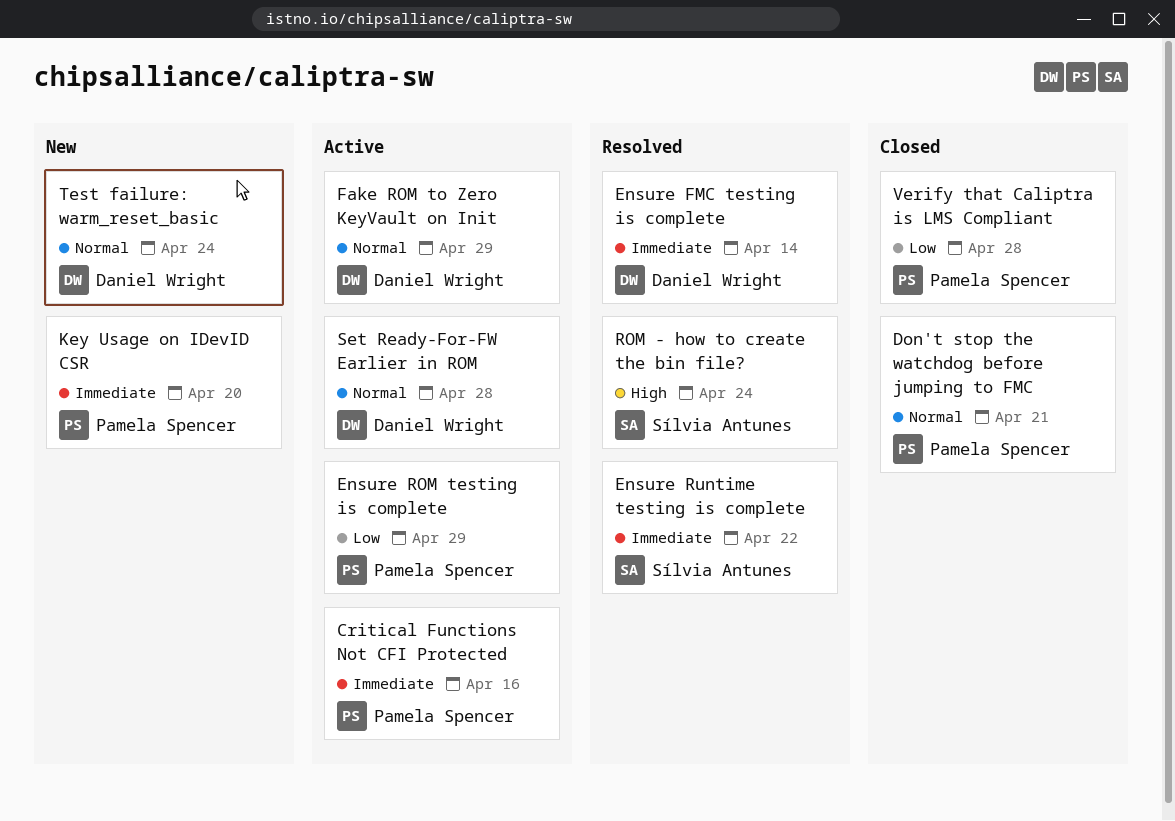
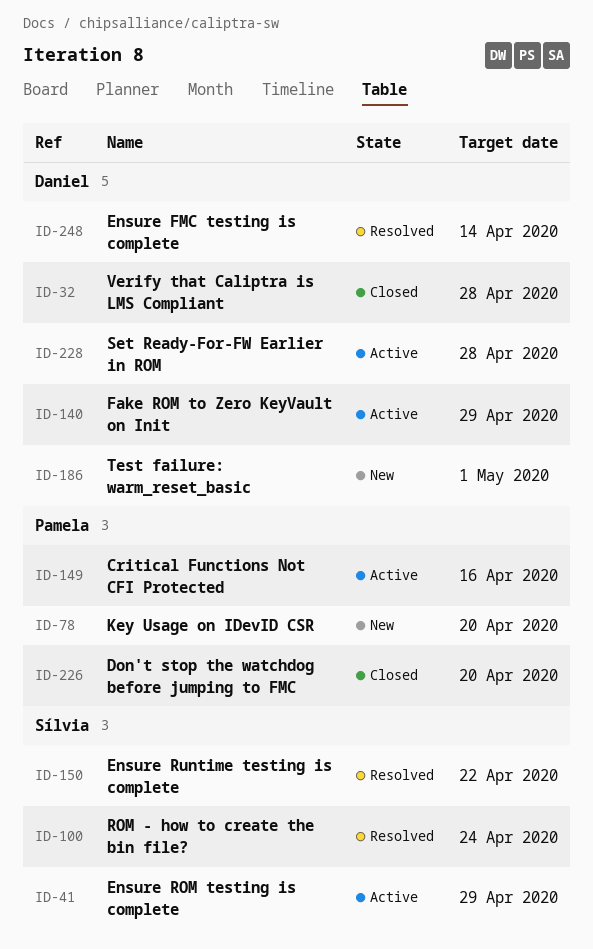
Don't stop the watchdog before jumping to FMC, due: Apr 21 -> Apr 20
Ensure ROM testing is complete, owner: Pamela Spencer -> Sílvia Antunes
Test failure: warm_reset_basic, due: Apr 24 -> May 1
Verify that Caliptra is LMS Compliant, owner: Pamela Spencer -> Daniel Wright

